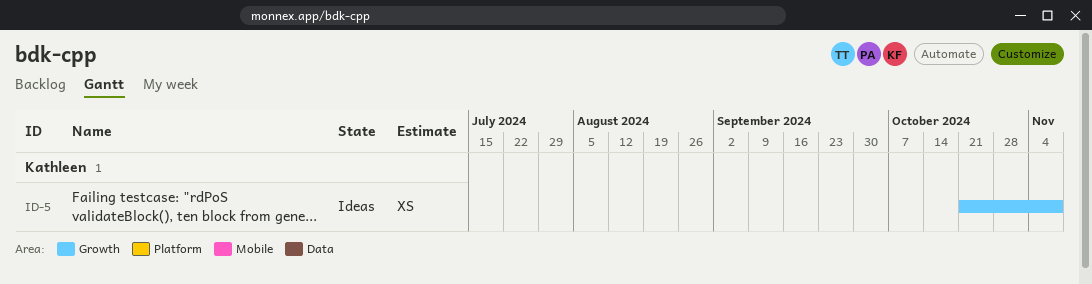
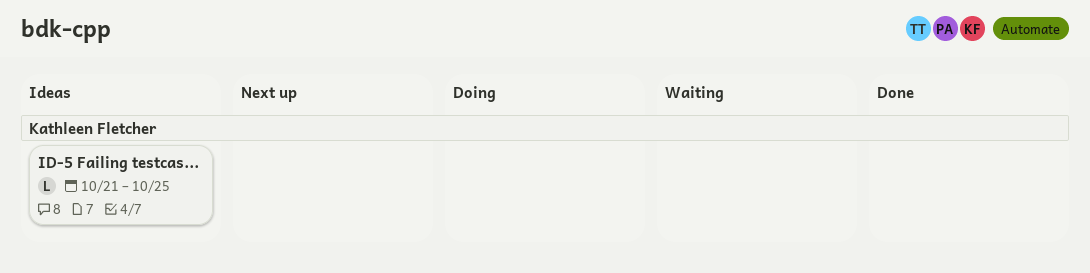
ID-5, estimate: XS -> L
ID-5, due: Nov 8 -> Oct 25

